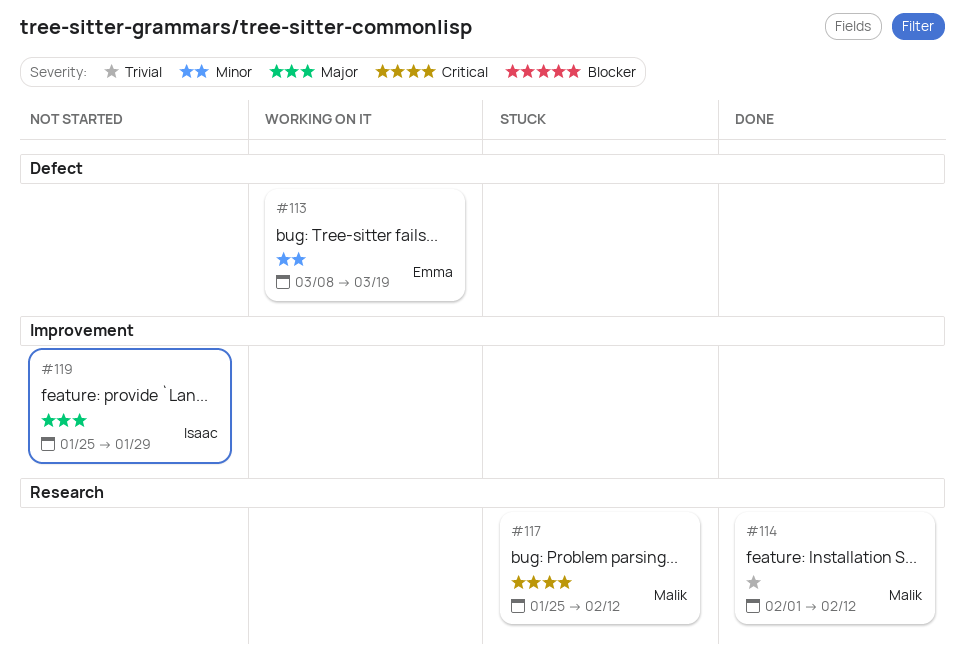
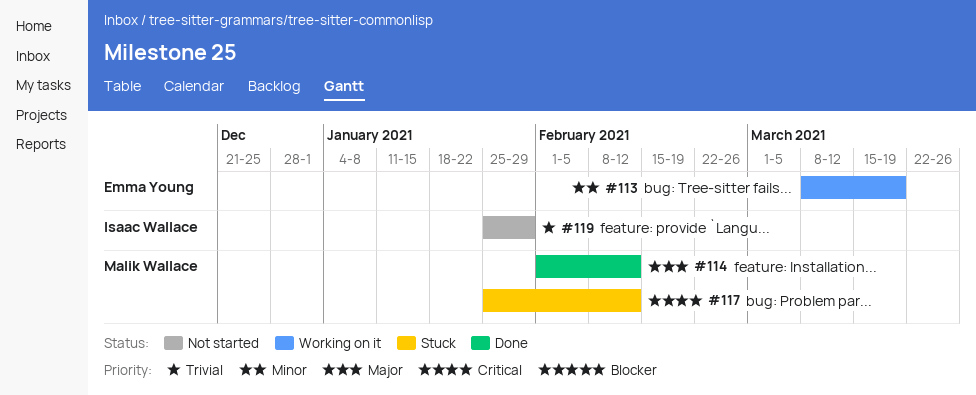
#114, priority: Trivial -> Major
#119, priority: Major -> Trivial

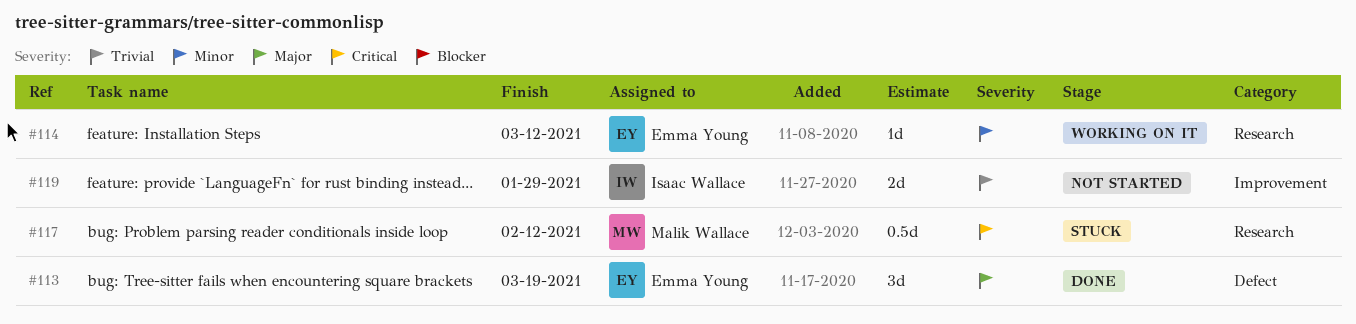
#113, status: Working on it -> Done
#113, priority: Minor -> Major
#114, status: Done -> Working on it
#114, owner: Malik Wallace -> Emma Young
#114, priority: Major -> Minor
#114, due: Feb 12 -> Mar 12

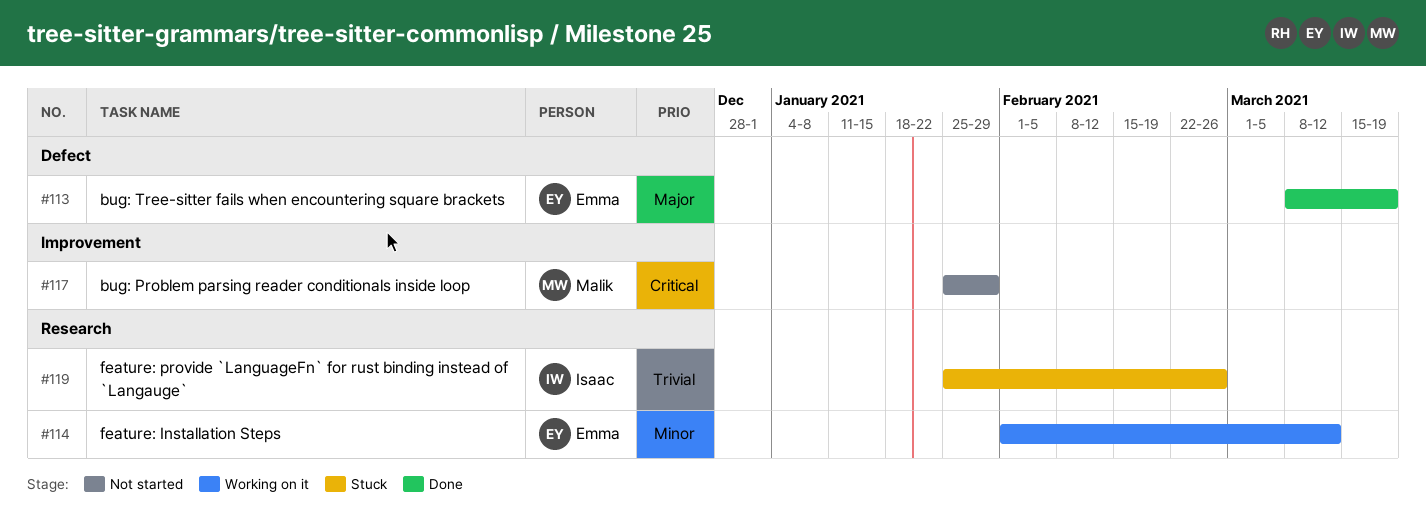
#117, status: Stuck -> Not started
#117, label: Research -> Improvement
#117, due: Feb 12 -> Jan 29
#119, status: Not started -> Stuck
#119, label: Improvement -> Research
#119, due: Jan 29 -> Feb 26

